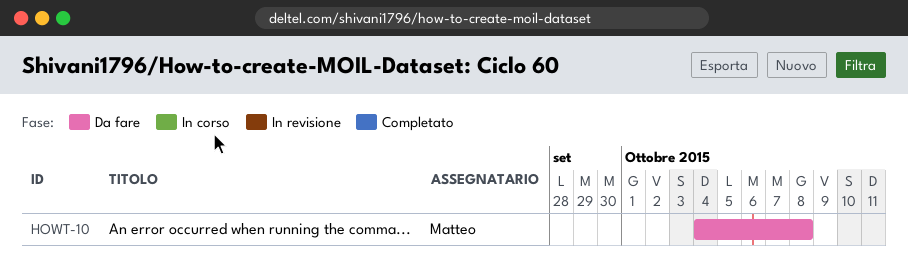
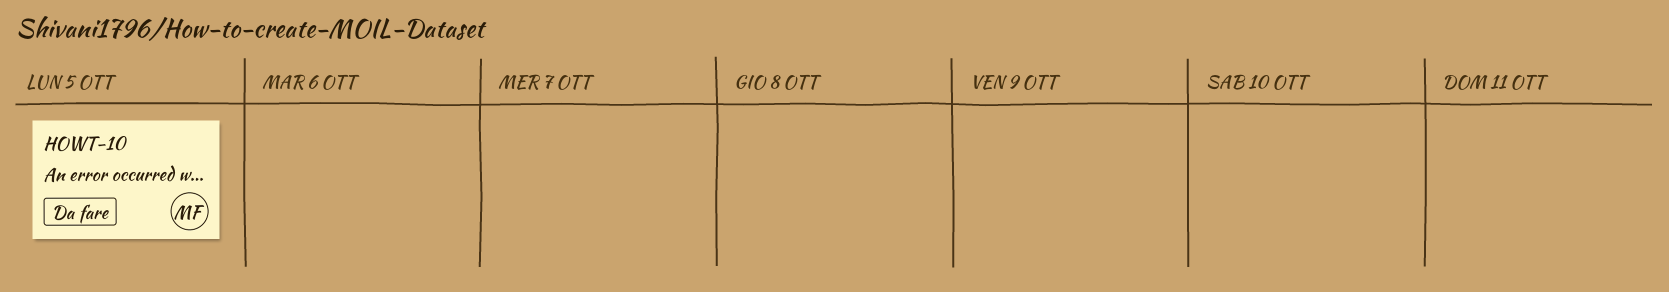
HOWT-10, due: Oct 8 -> Oct 5

